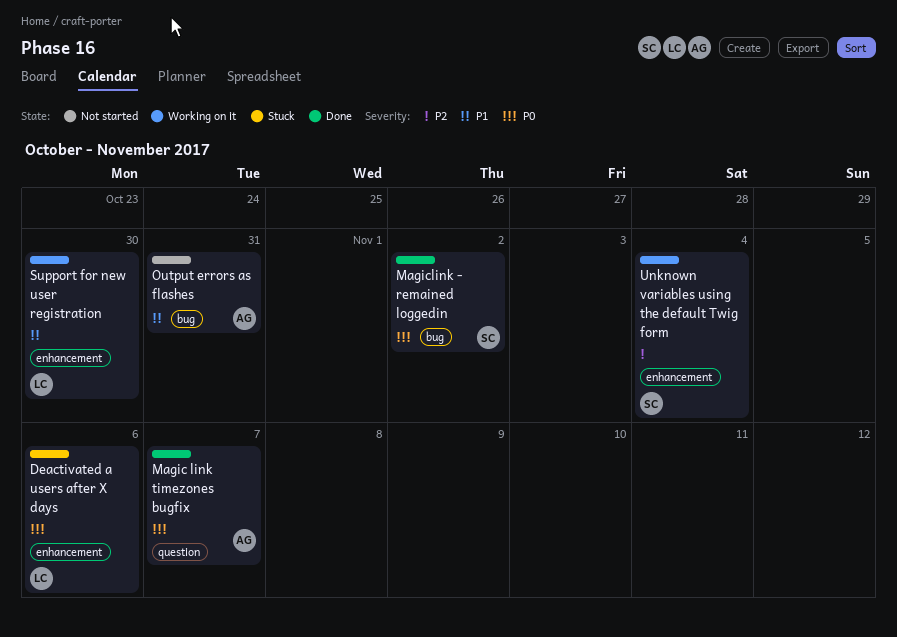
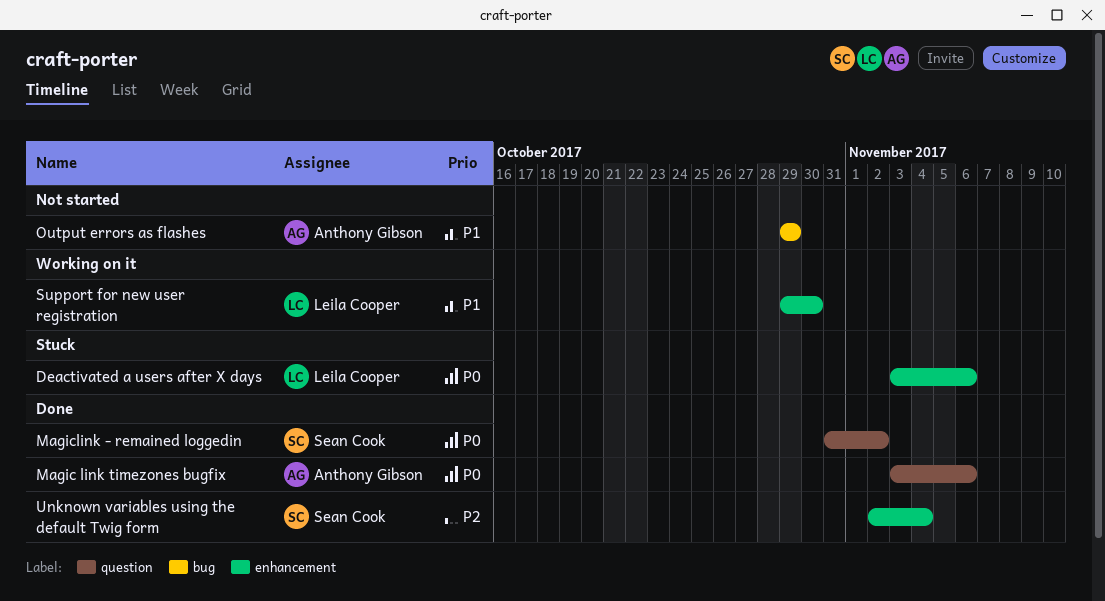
Magic link timezones bugfix, due: Nov 7 -> Nov 6
Magiclink - remained loggedin, label: bug -> question
Output errors as flashes, due: Oct 31 -> Oct 29
Unknown variables using the default Twig form, status: Working on it -> Done

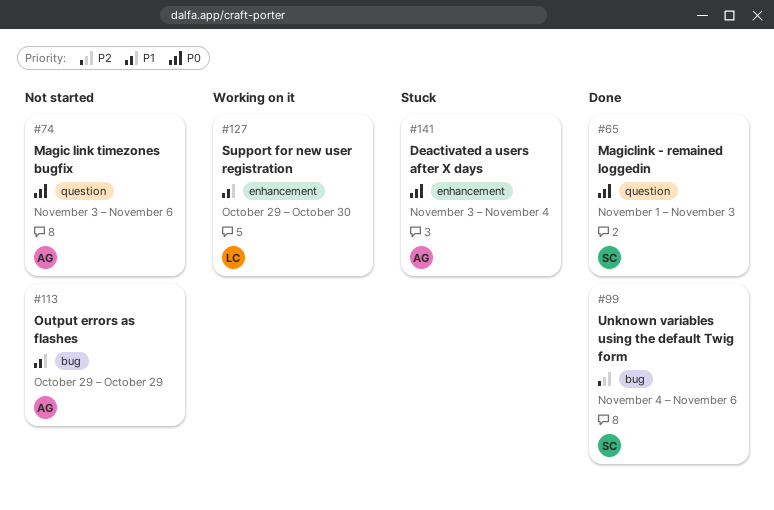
Deactivated a users after X days, owner: Leila Cooper -> Anthony Gibson
Deactivated a users after X days, due: Nov 6 -> Nov 4
Magic link timezones bugfix, status: Done -> Not started
Magiclink - remained loggedin, start: Oct 31 -> Nov 1
Magiclink - remained loggedin, due: Nov 2 -> Nov 3
Unknown variables using the default Twig form, label: enhancement -> bug
Unknown variables using the default Twig form, start: Nov 2 -> Nov 4
Unknown variables using the default Twig form, due: Nov 4 -> Nov 6

